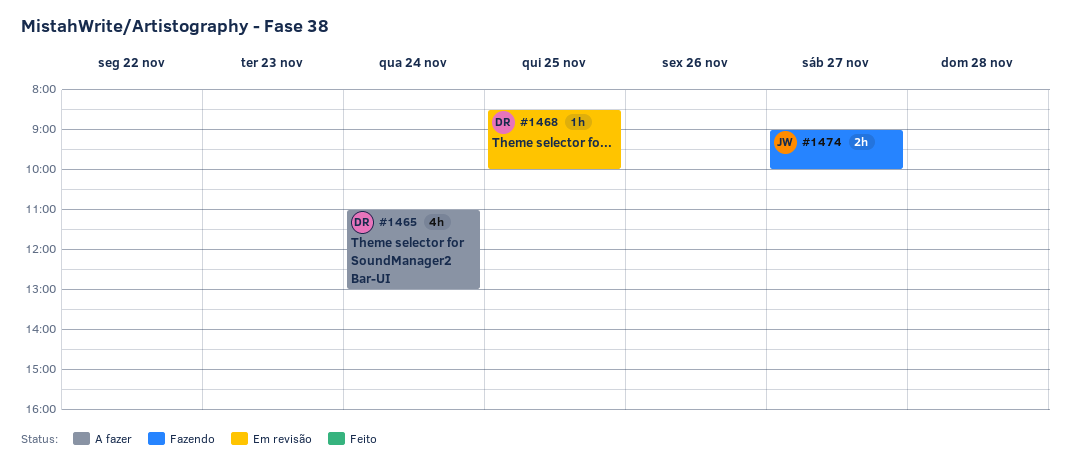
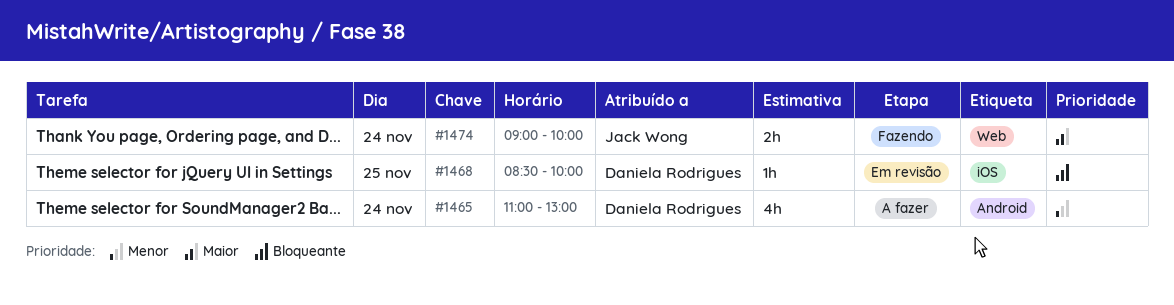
#1474, day: Nov 27 -> Nov 24

